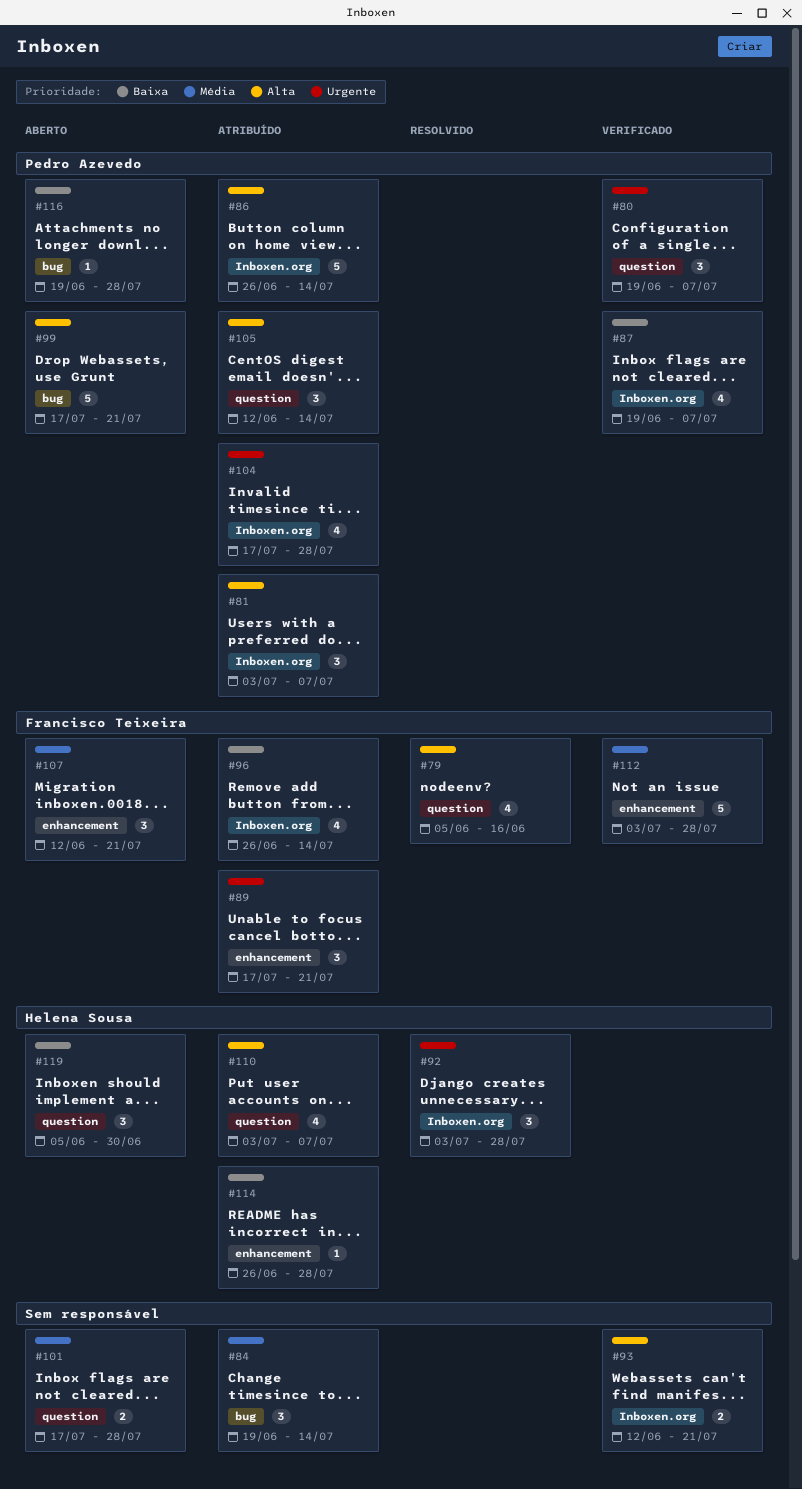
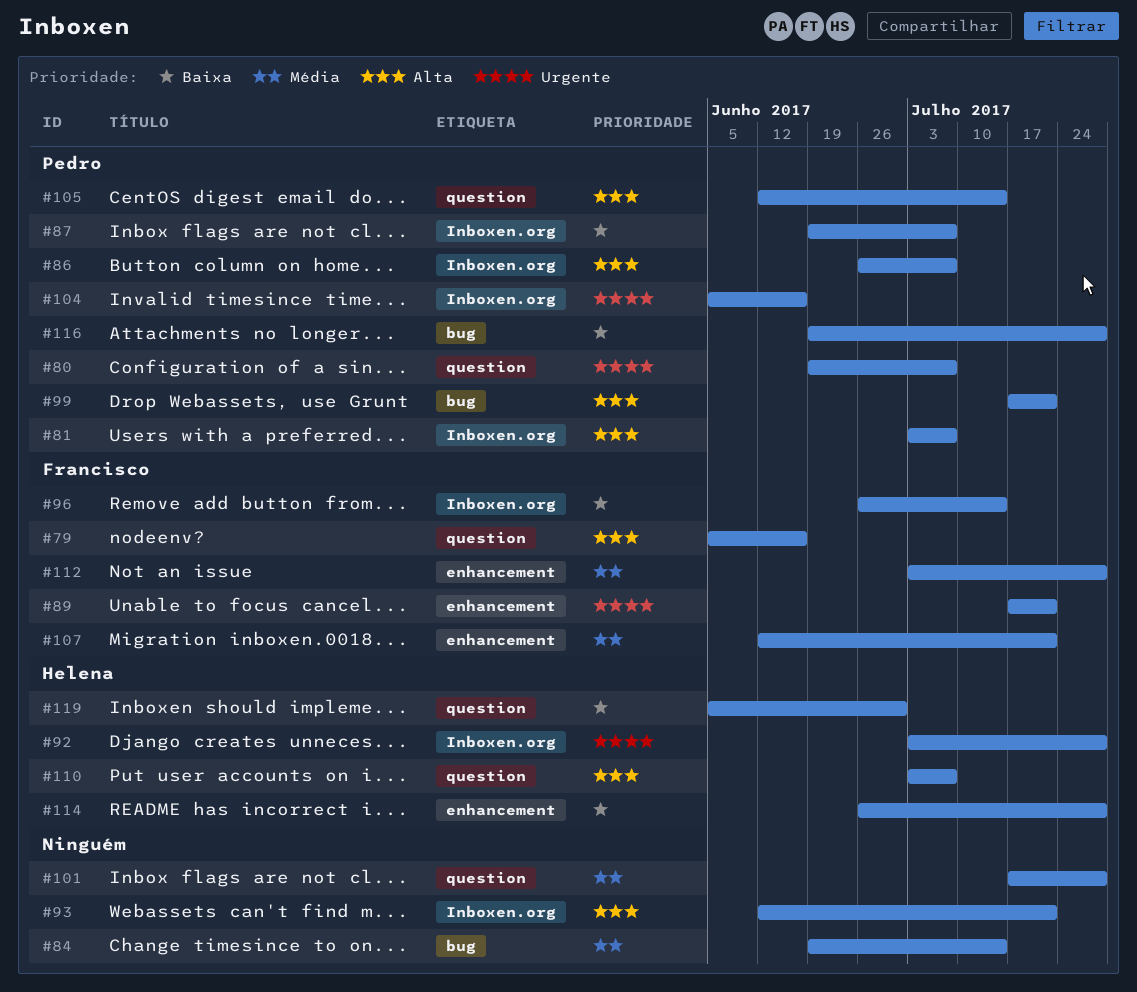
#86, due: Jul 14 -> Jul 7
#104, start: Jul 17 -> Jun 5
#104, due: Jul 28 -> Jun 16

